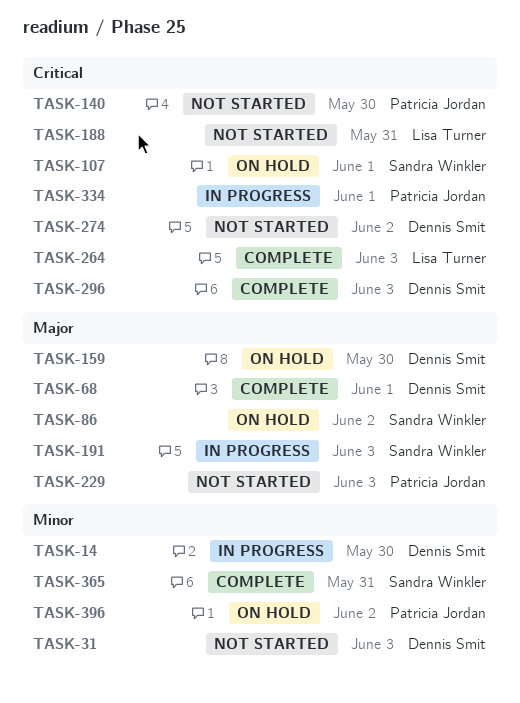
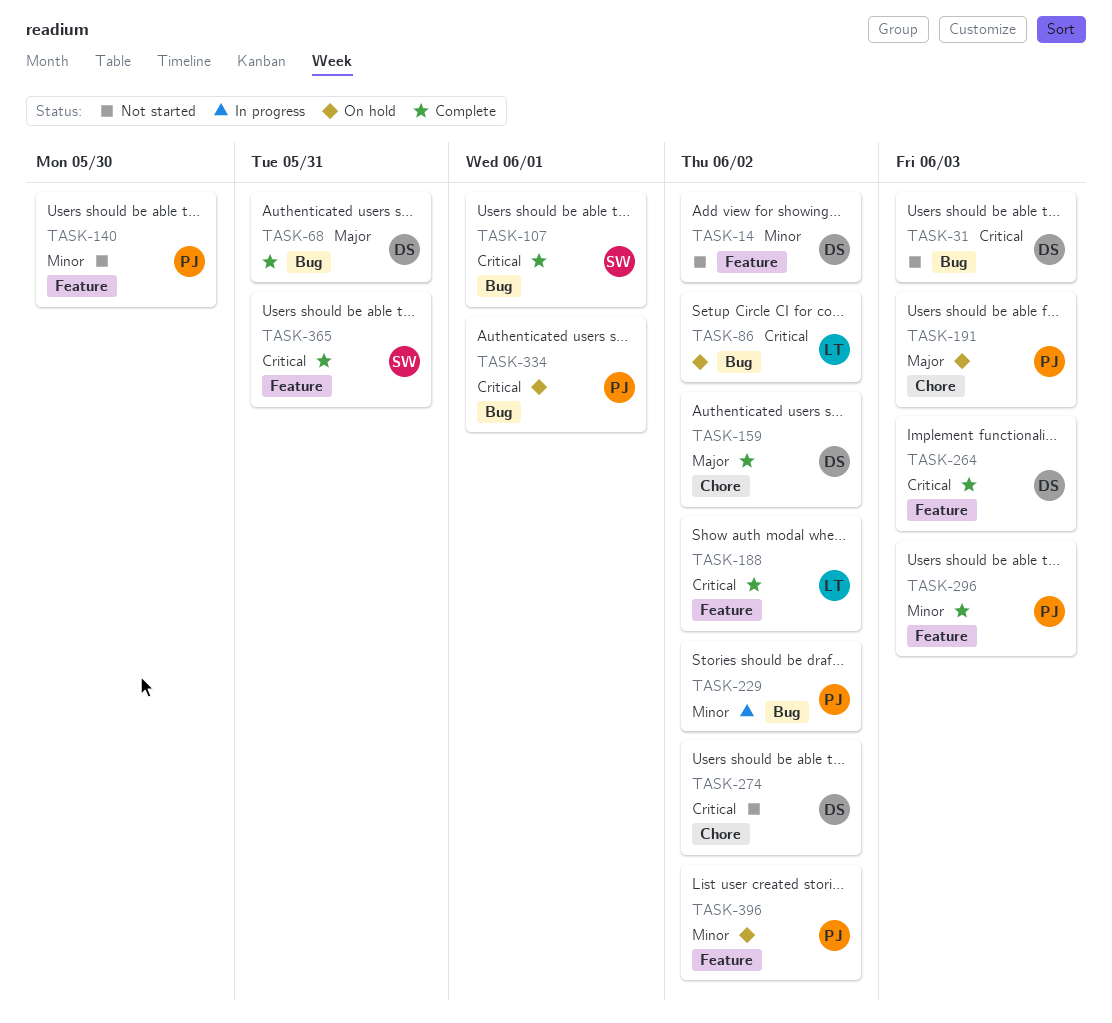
TASK-14, status: In progress -> Not started
TASK-14, due: May 30 -> Jun 2
TASK-31, priority: Minor -> Critical
TASK-68, due: Jun 1 -> May 31
TASK-86, owner: Sandra Winkler -> Lisa Turner
TASK-86, priority: Major -> Critical
TASK-107, status: On hold -> Complete
TASK-140, priority: Critical -> Minor
TASK-159, status: On hold -> Complete
TASK-159, due: May 30 -> Jun 2
TASK-188, status: Not started -> Complete
TASK-188, due: May 31 -> Jun 2
TASK-191, status: In progress -> On hold
TASK-191, owner: Sandra Winkler -> Patricia Jordan
TASK-229, status: Not started -> In progress
TASK-229, priority: Major -> Minor
TASK-229, due: Jun 3 -> Jun 2
TASK-264, owner: Lisa Turner -> Dennis Smit
TASK-296, owner: Dennis Smit -> Patricia Jordan
TASK-296, priority: Critical -> Minor
TASK-334, status: In progress -> On hold
TASK-365, priority: Minor -> Critical

